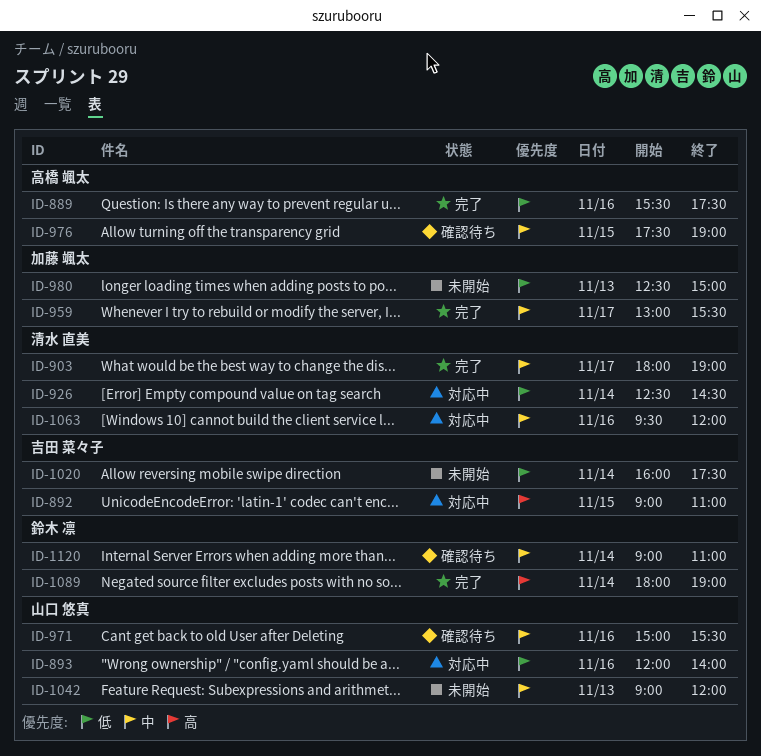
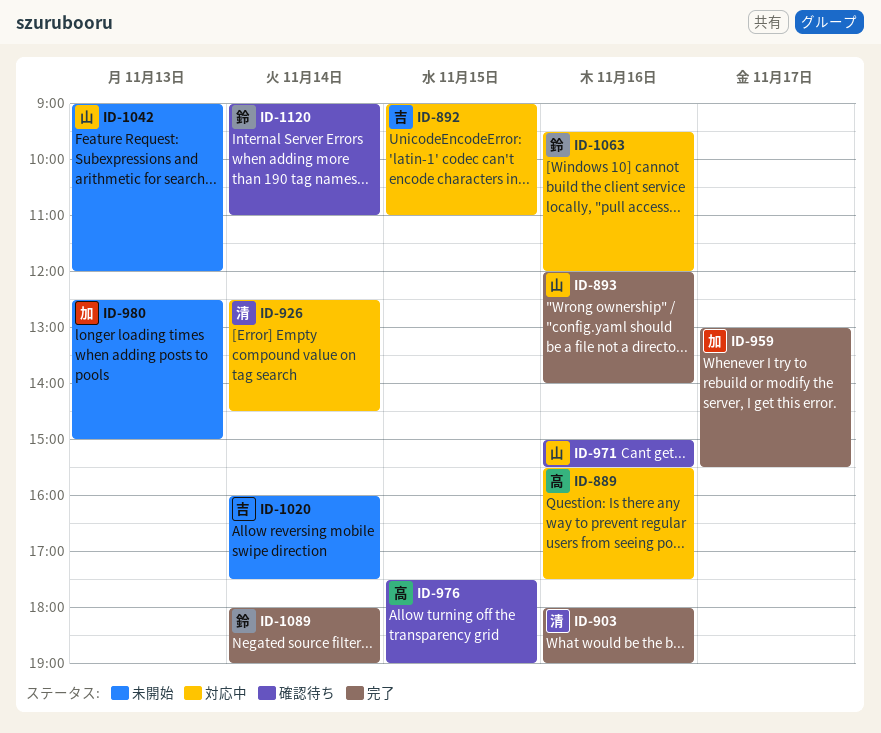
ID-889, status: 完了 -> 対応中
ID-893, status: 対応中 -> 完了
ID-903, day: Nov 17 -> Nov 16
ID-1063, owner: 清水 直美 -> 鈴木 凛

